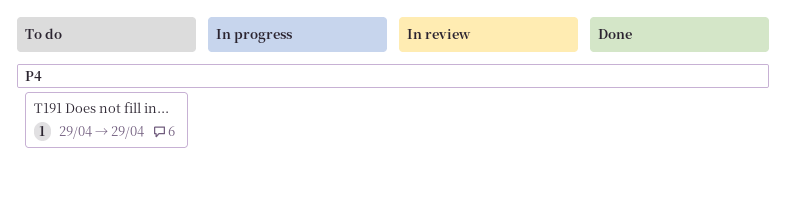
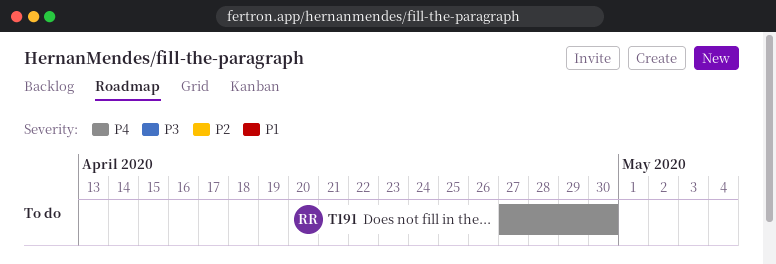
T191, start: Apr 29 -> Apr 27
T191, due: Apr 29 -> Apr 30

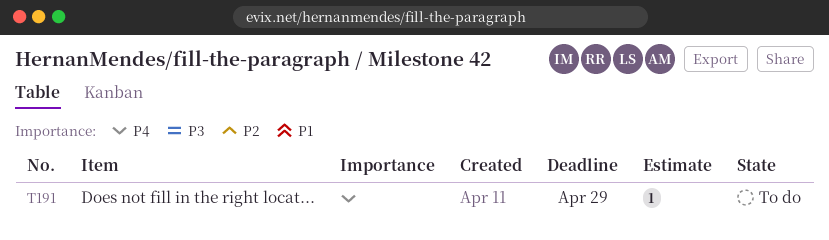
T191, due: Apr 30 -> Apr 29

